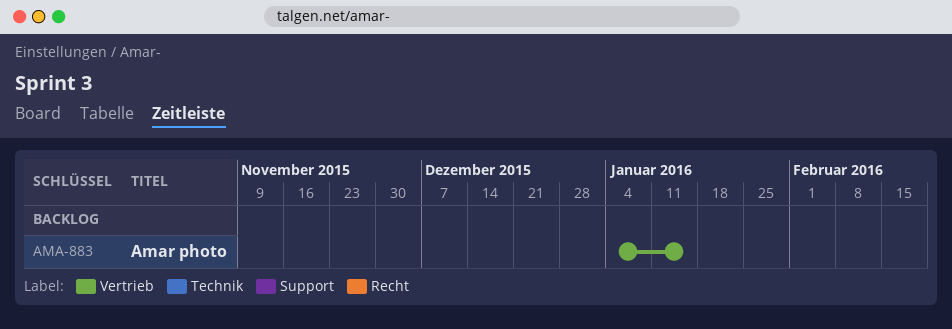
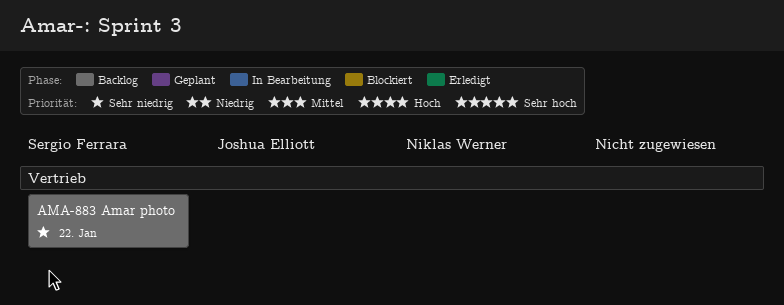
AMA-883, due: Jan 15 -> Jan 22

